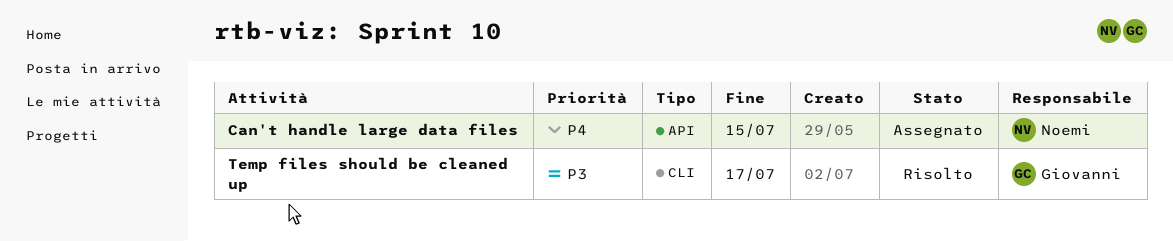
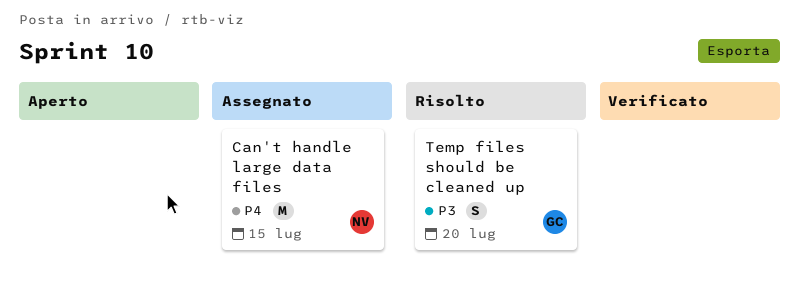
Temp files should be cleaned up, due: Jul 17 -> Jul 20

